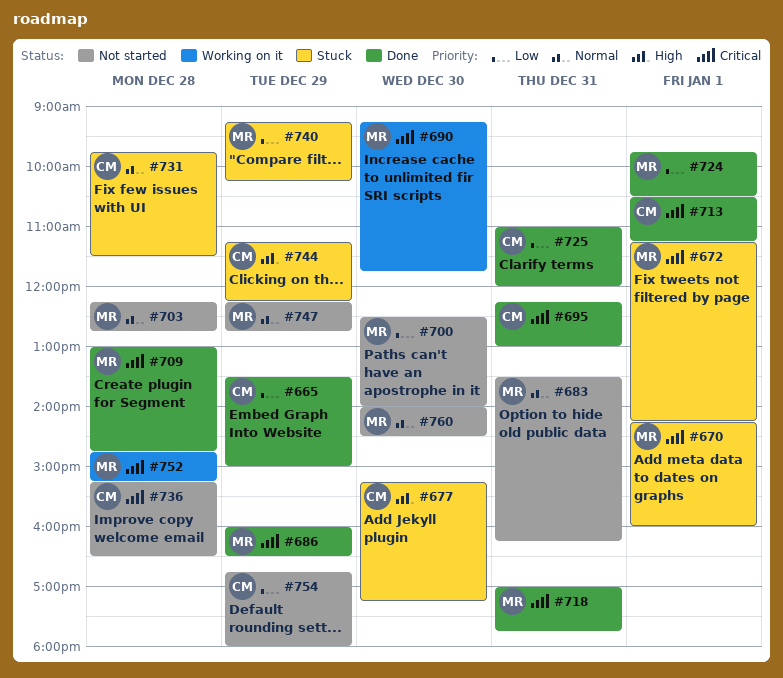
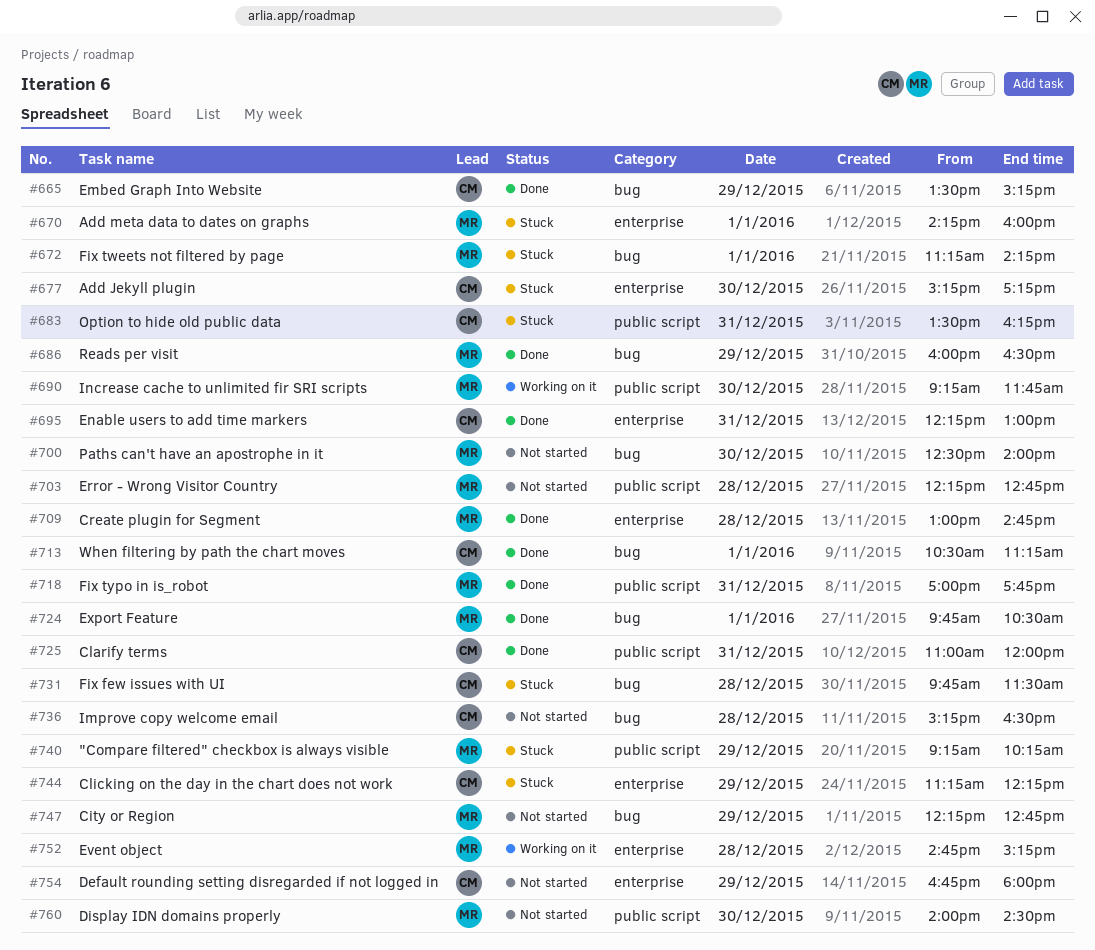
#665, ends: 15:00 -> 15:15
#683, status: Not started -> Stuck
#683, owner: MR -> CM

